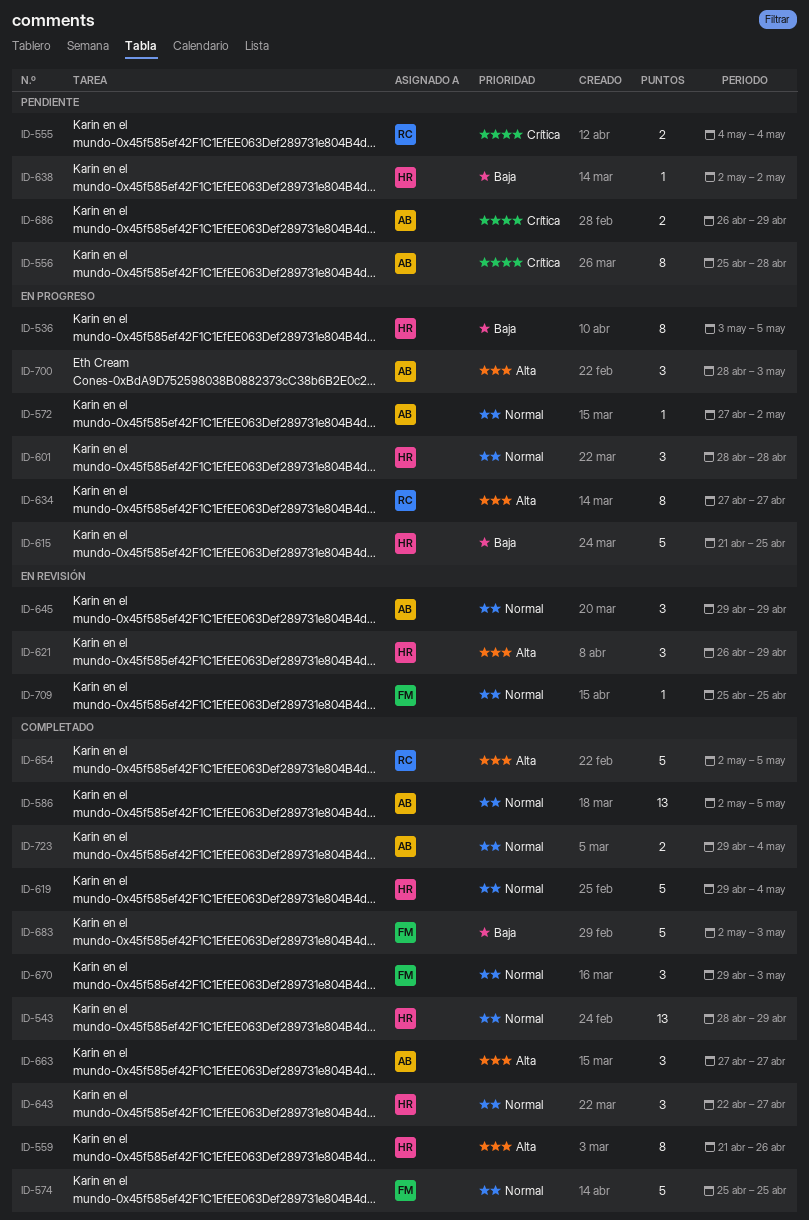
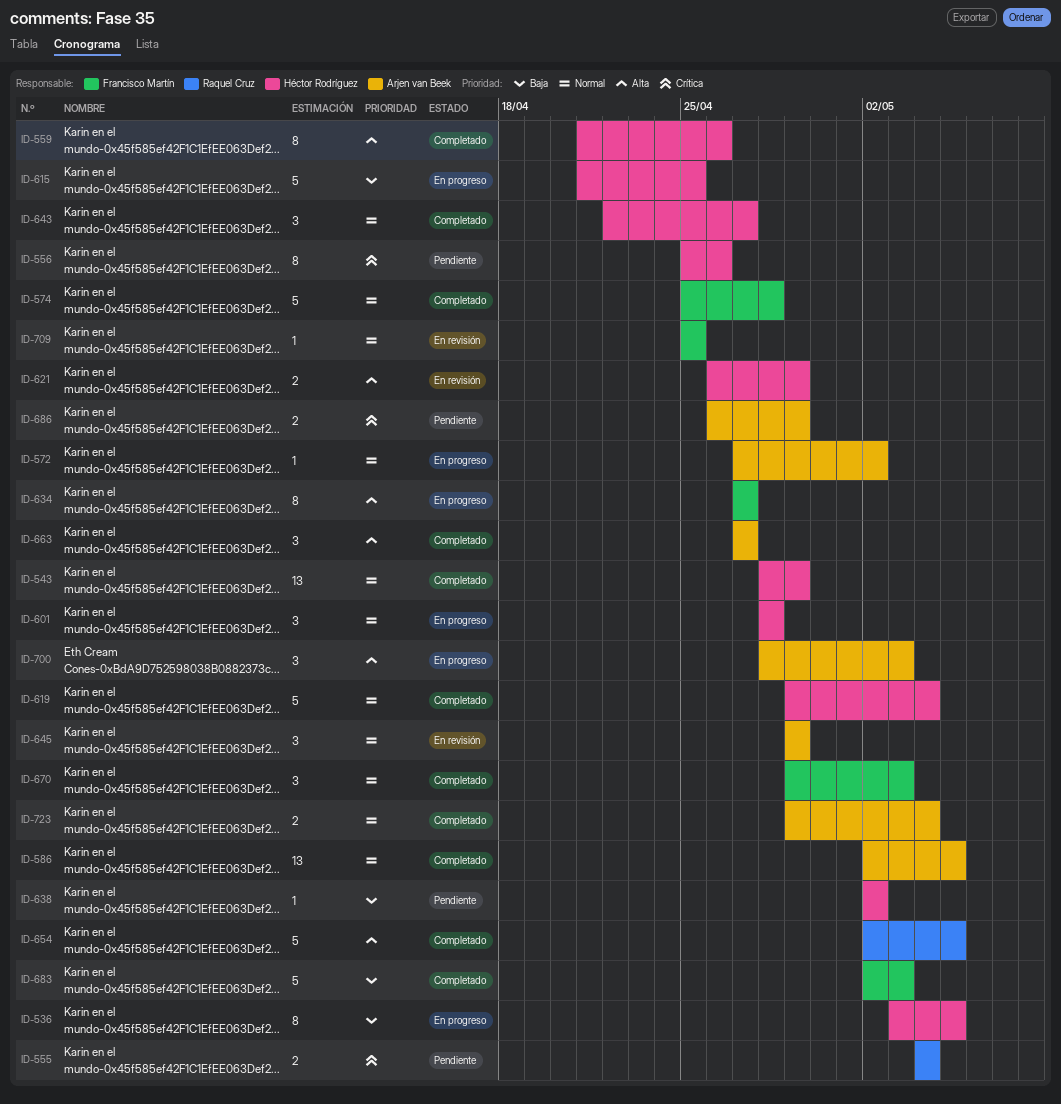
ID-556, owner: Arjen van Beek -> Héctor Rodríguez
ID-556, due: Apr 28 -> Apr 26
ID-574, due: Apr 25 -> Apr 28
ID-621, estimate: 3 -> 2
ID-634, owner: Raquel Cruz -> Francisco Martín

